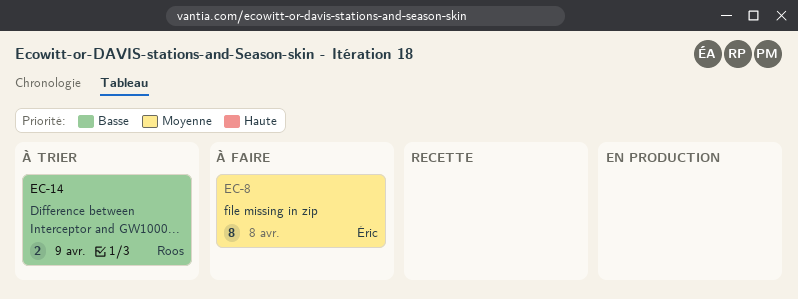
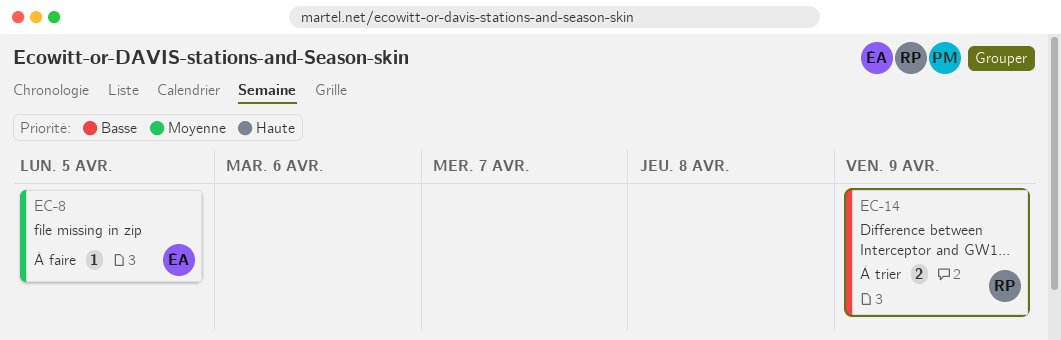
EC-8, estimate: 8 -> 1
EC-8, due: Apr 8 -> Apr 5

